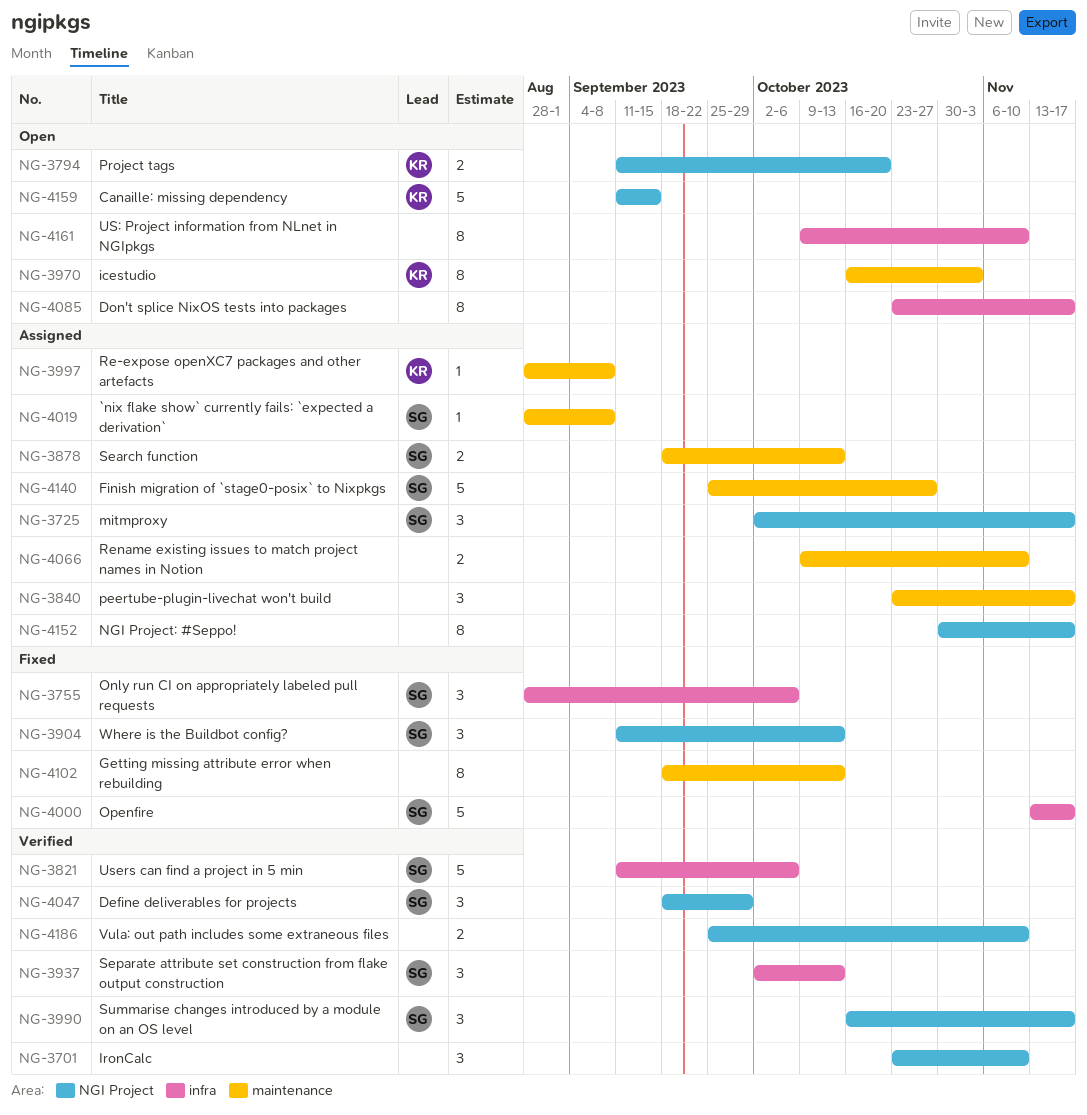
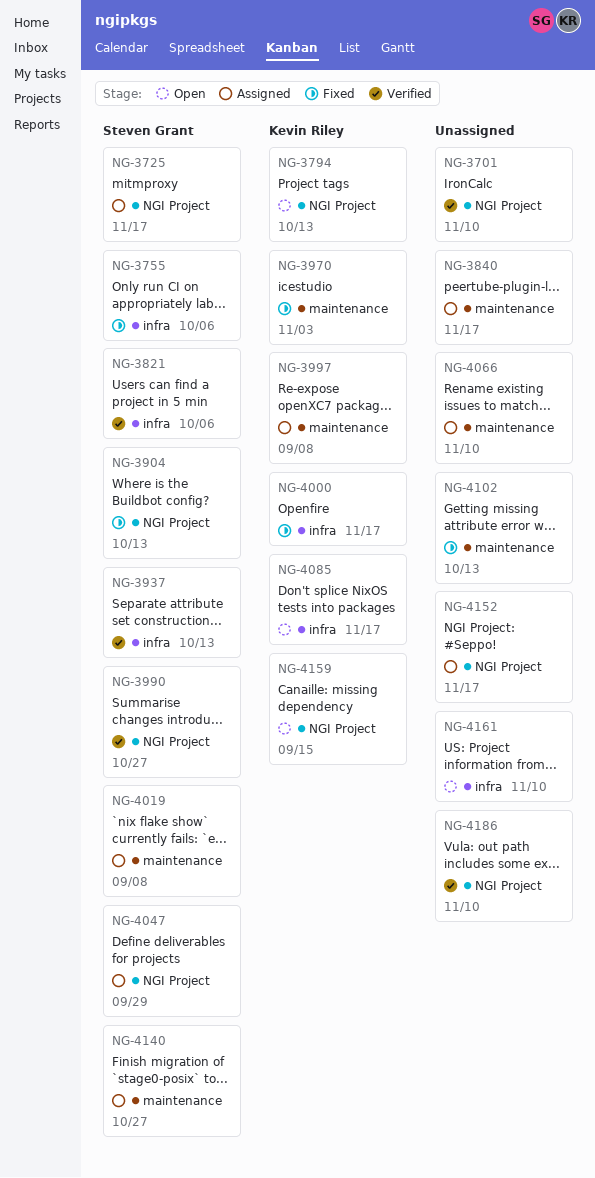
NG-3794, due: Oct 20 -> Oct 13
NG-3878: present -> none
NG-3970, status: Open -> Fixed
NG-3990, due: Nov 17 -> Oct 27
NG-4000, owner: Steven Grant -> Kevin Riley
NG-4047, status: Verified -> Assigned
NG-4085, owner: none -> Kevin Riley

